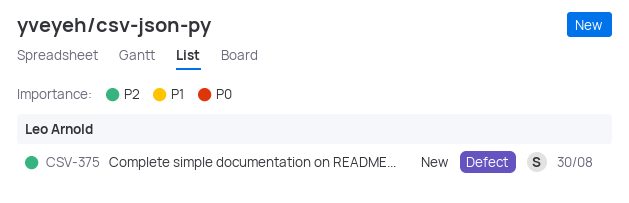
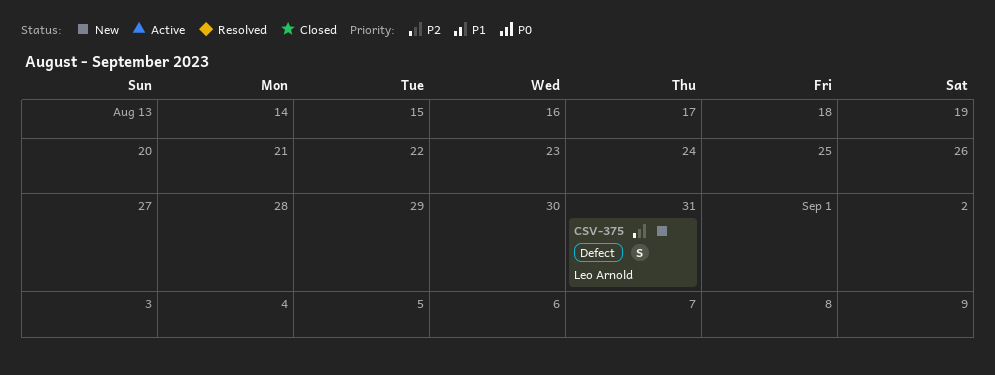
CSV-375, due: Aug 30 -> Aug 31

